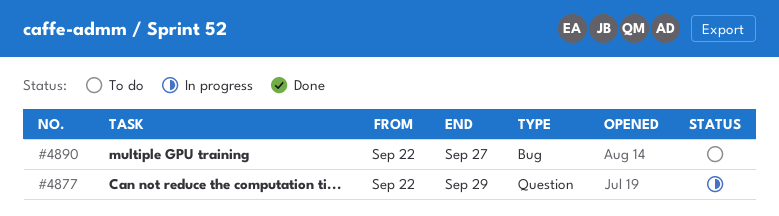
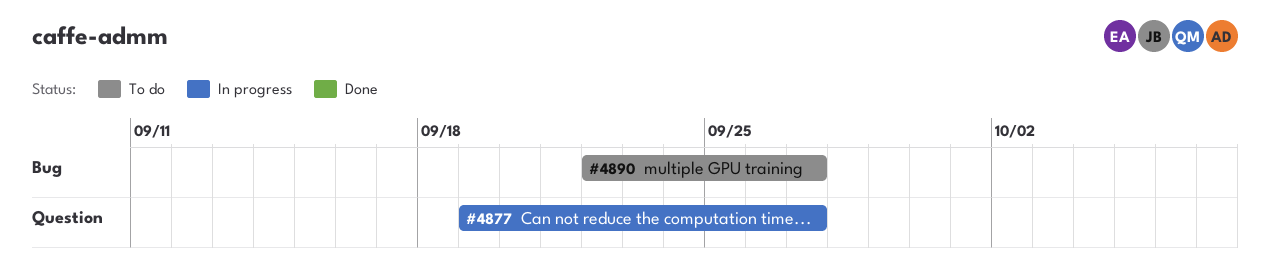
#4877, start: Sep 22 -> Sep 19
#4877, due: Sep 29 -> Sep 27

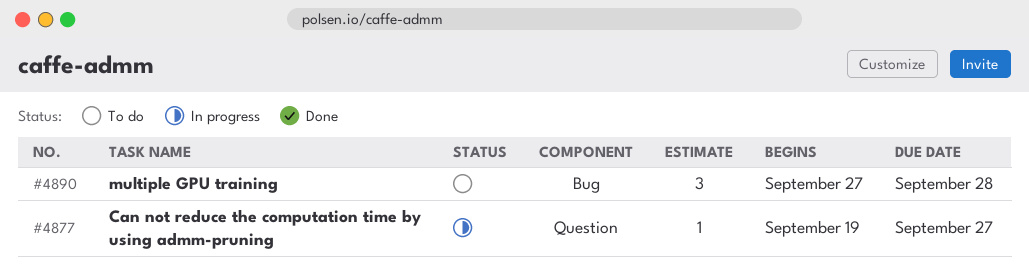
#4890, start: Sep 22 -> Sep 27
#4890, due: Sep 27 -> Sep 28

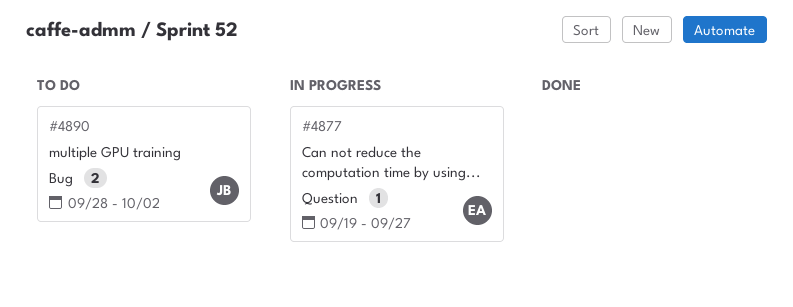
#4890, estimate: 3 -> 2
#4890, start: Sep 27 -> Sep 28
#4890, due: Sep 28 -> Oct 2

